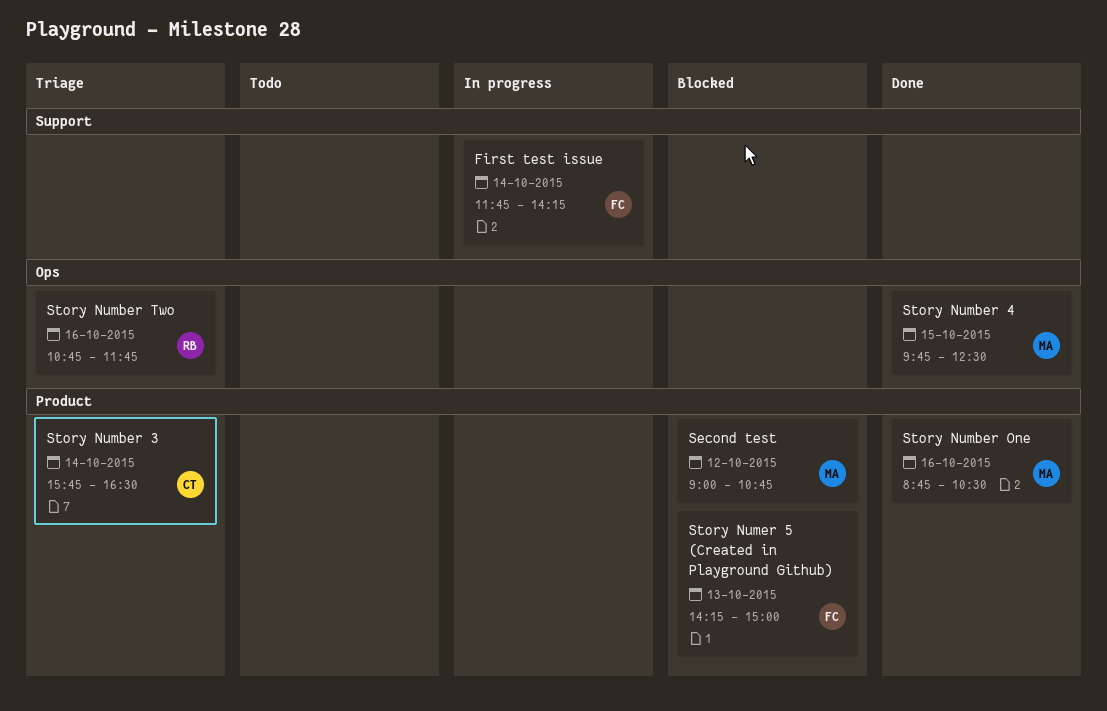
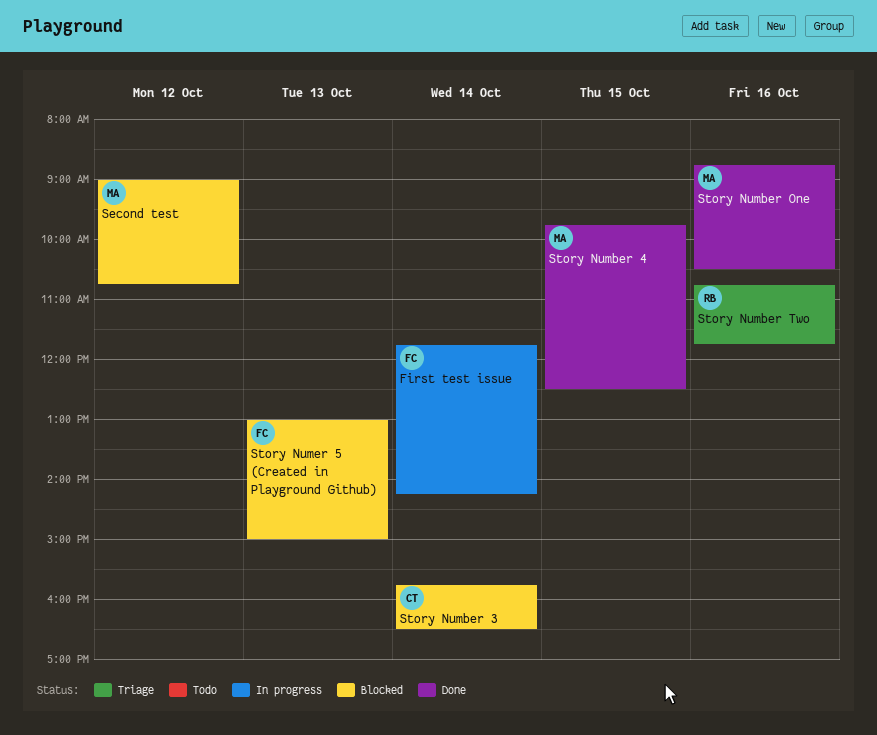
Story Number 3, status: Triage -> Blocked
Story Numer 5 (Created in Playground Github), begins: 14:15 -> 13:00

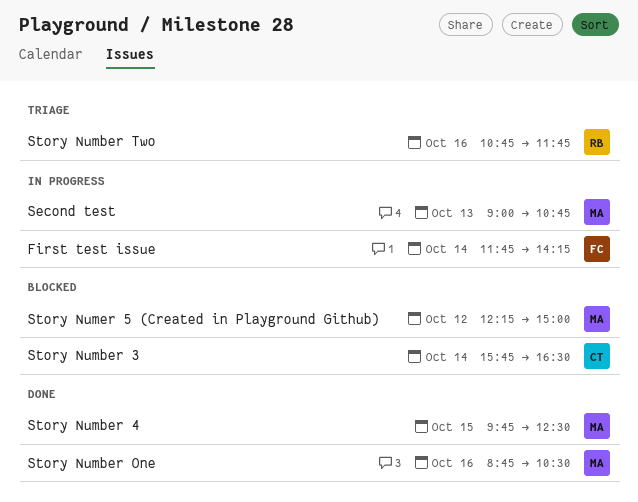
Second test, status: Blocked -> In progress
Second test, day: Oct 12 -> Oct 13
Story Numer 5 (Created in Playground Github), owner: FC -> MA
Story Numer 5 (Created in Playground Github), day: Oct 13 -> Oct 12
Story Numer 5 (Created in Playground Github), begins: 13:00 -> 12:15

